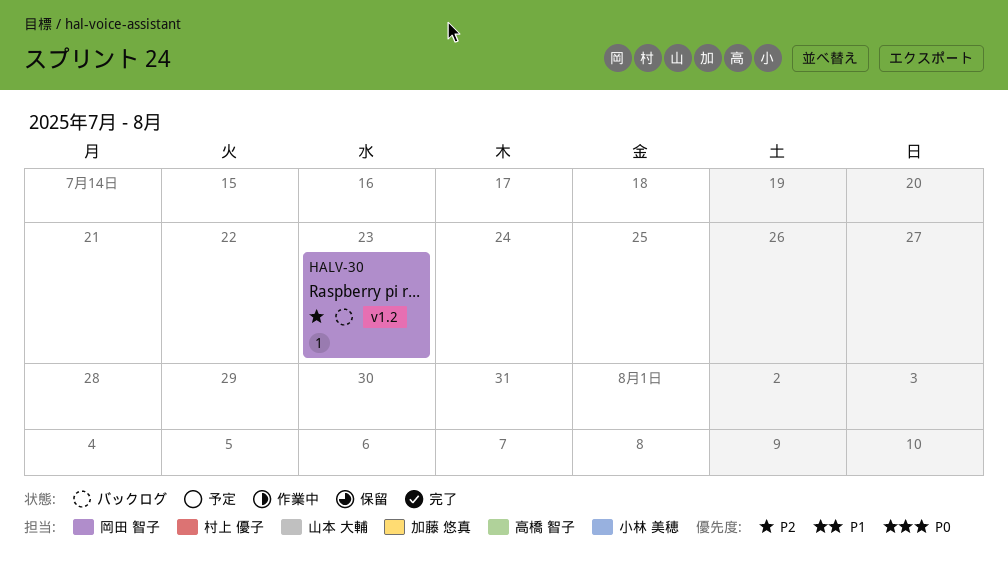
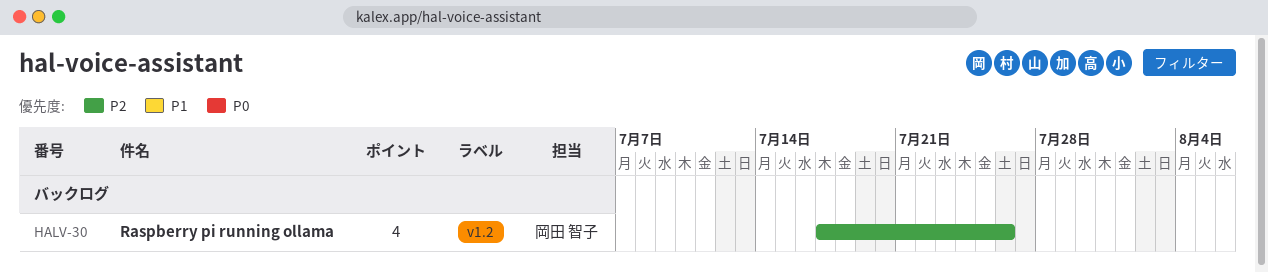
HALV-30, estimate: 1 -> 4
HALV-30, due: Jul 23 -> Jul 26

